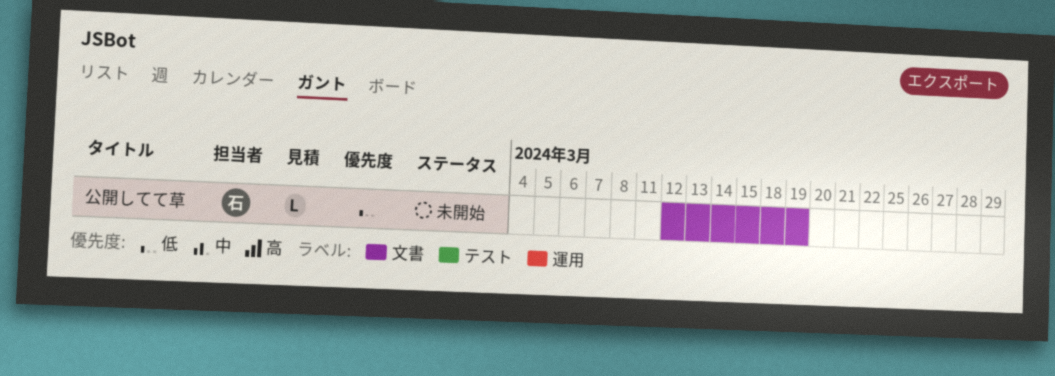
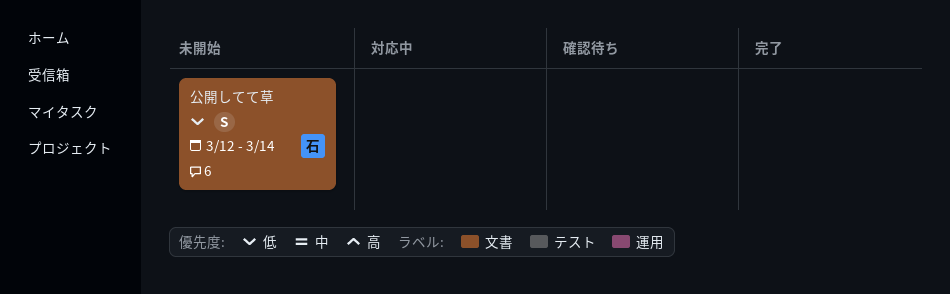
公開してて草, estimate: L -> S
公開してて草, due: Mar 19 -> Mar 14

